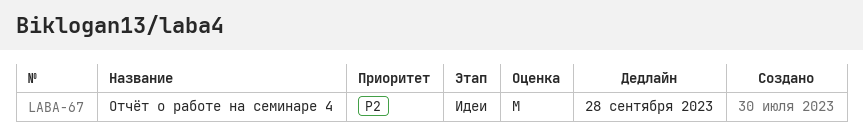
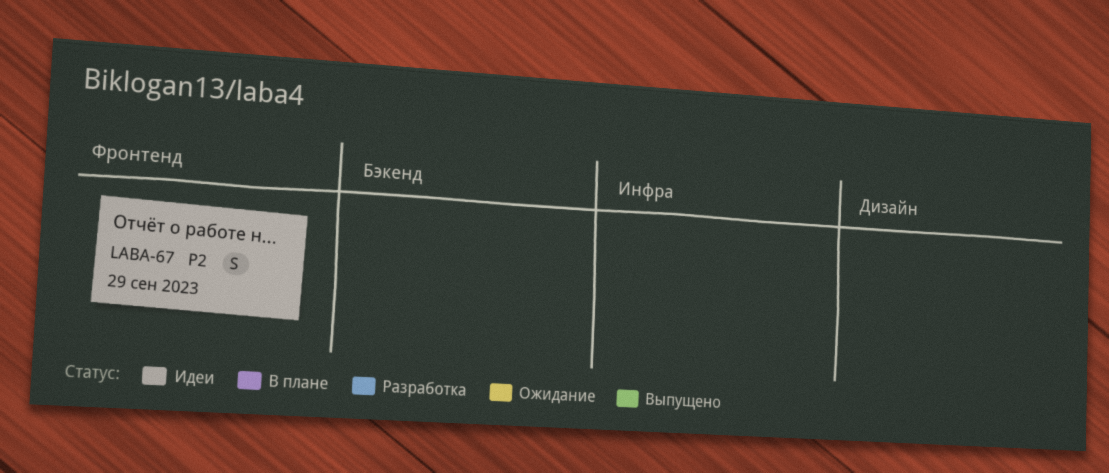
LABA-67, estimate: M -> S
LABA-67, due: Sep 28 -> Sep 29

